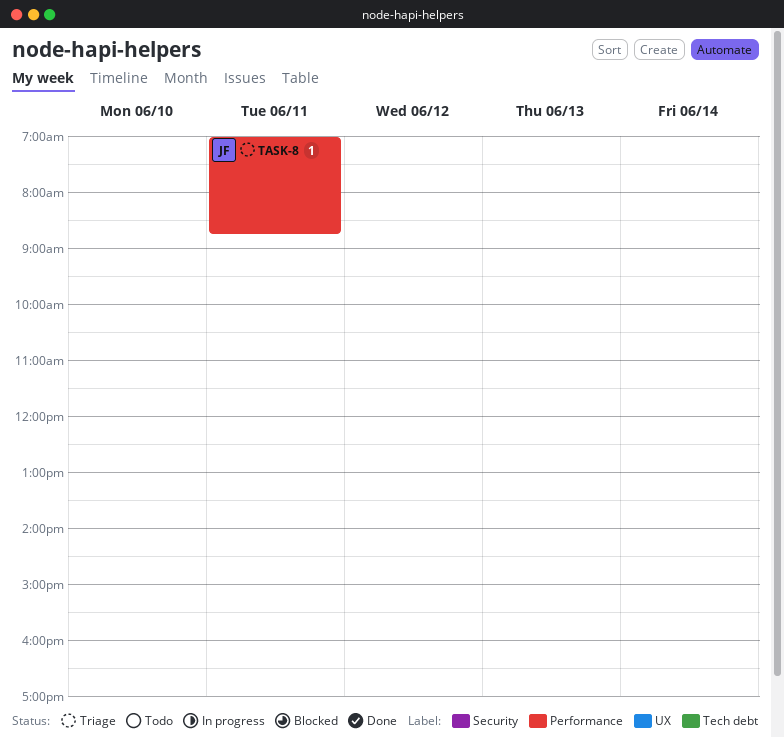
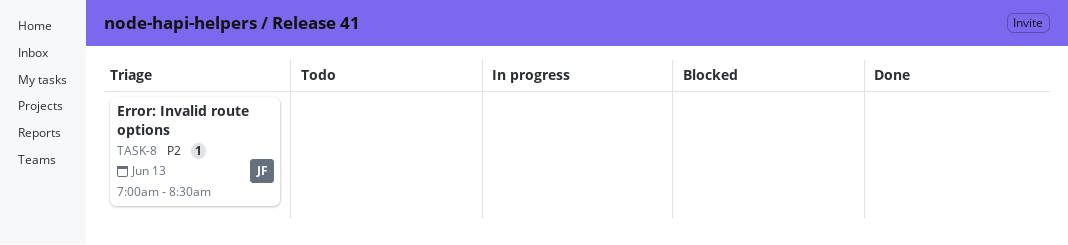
TASK-8, day: Jun 11 -> Jun 13
TASK-8, ends: 08:45 -> 08:30

